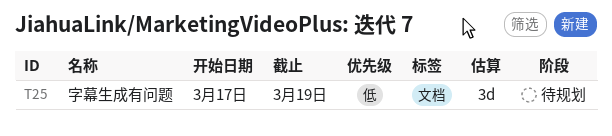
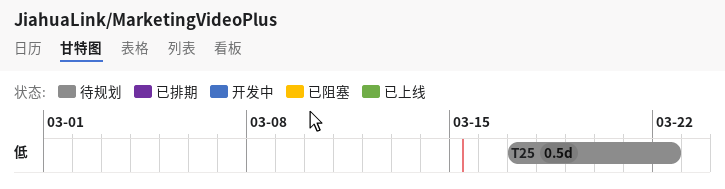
T25, estimate: 3d -> 0.5d
T25, due: Mar 19 -> Mar 22

